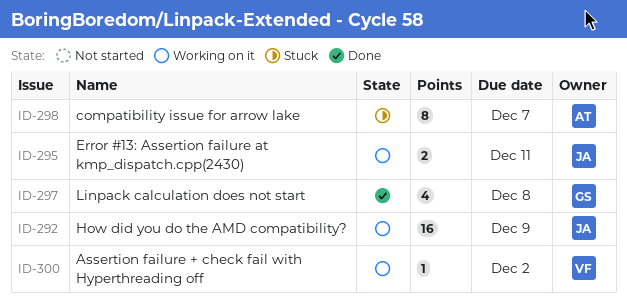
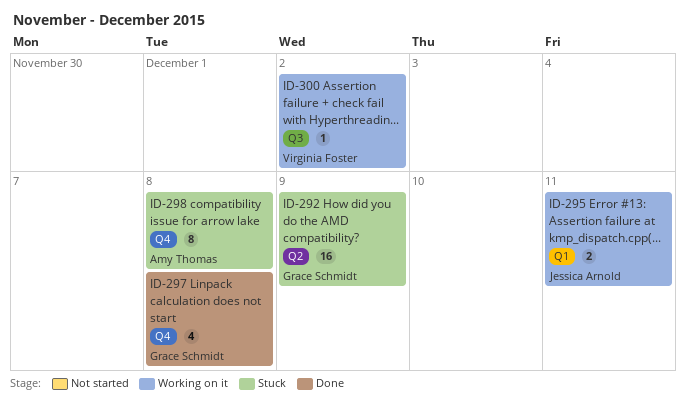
ID-292, status: Working on it -> Stuck
ID-292, owner: Jessica Arnold -> Grace Schmidt
ID-298, due: Dec 7 -> Dec 8

